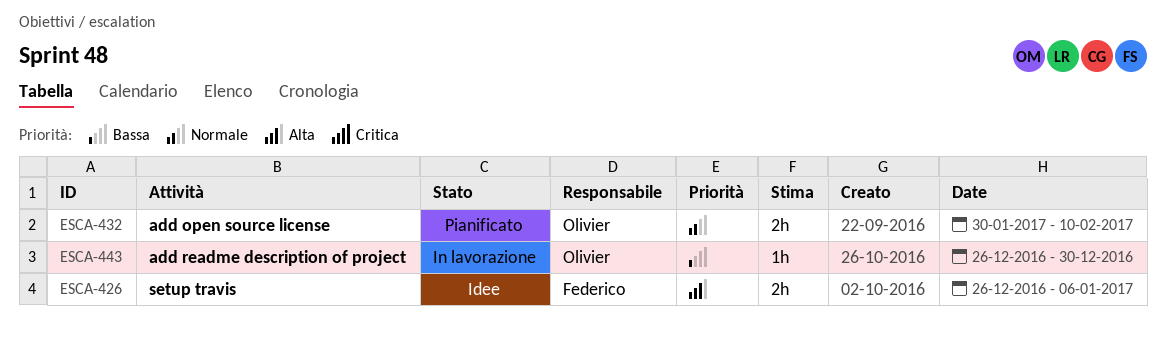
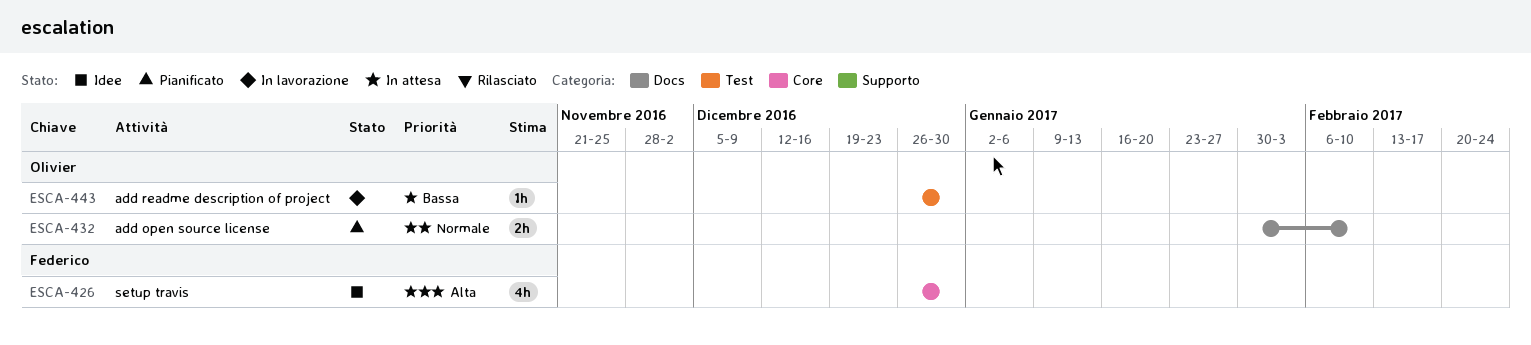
ESCA-426, estimate: 2h -> 4h
ESCA-426, due: Jan 6 -> Dec 30

